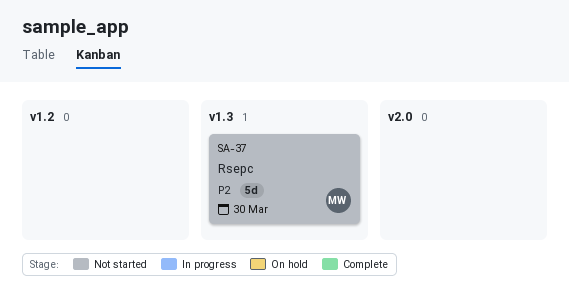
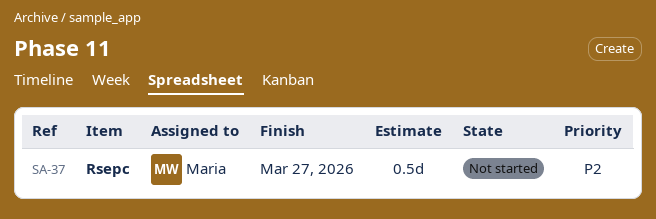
SA-37, estimate: 5d -> 0.5d
SA-37, due: Mar 30 -> Mar 27

